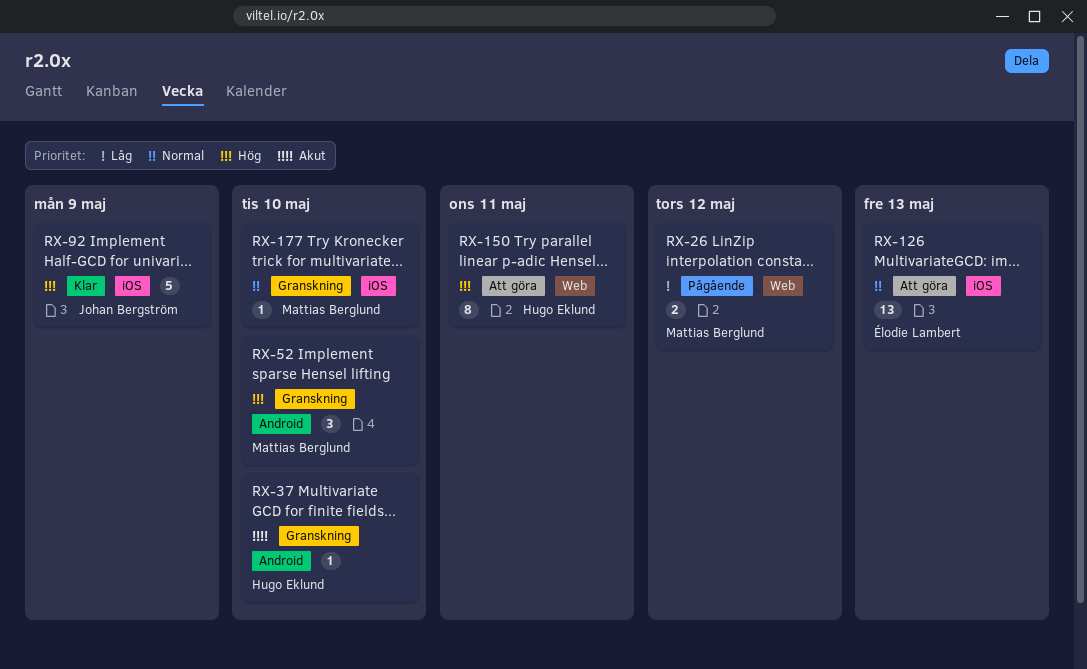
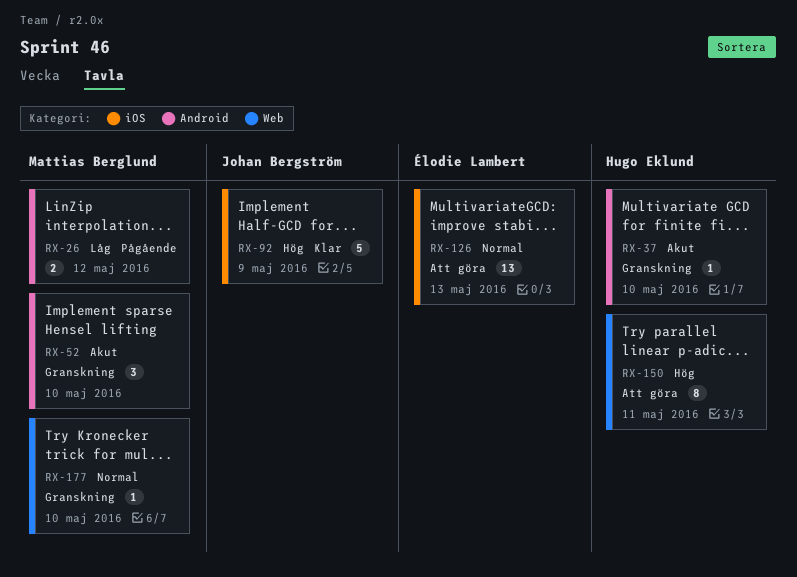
RX-26, label: Web -> Android
RX-52, priority: Hög -> Akut
RX-177, label: iOS -> Web

